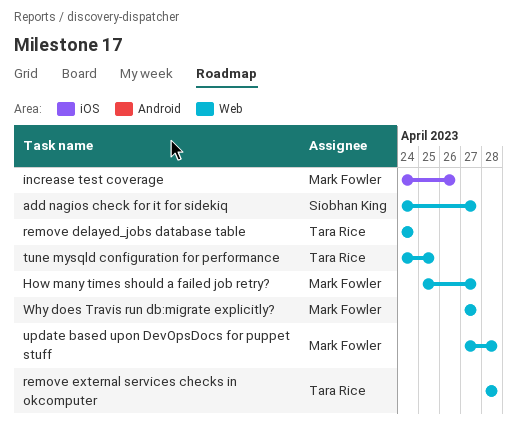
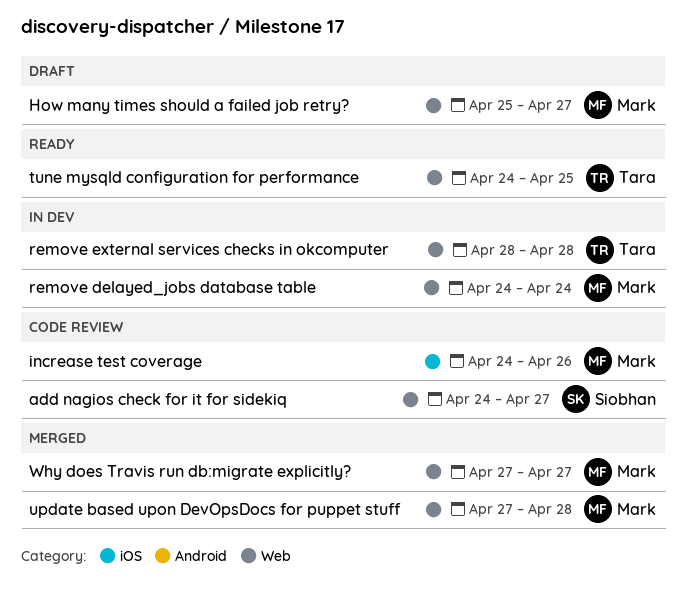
remove delayed_jobs database table, owner: Tara Rice -> Mark Fowler

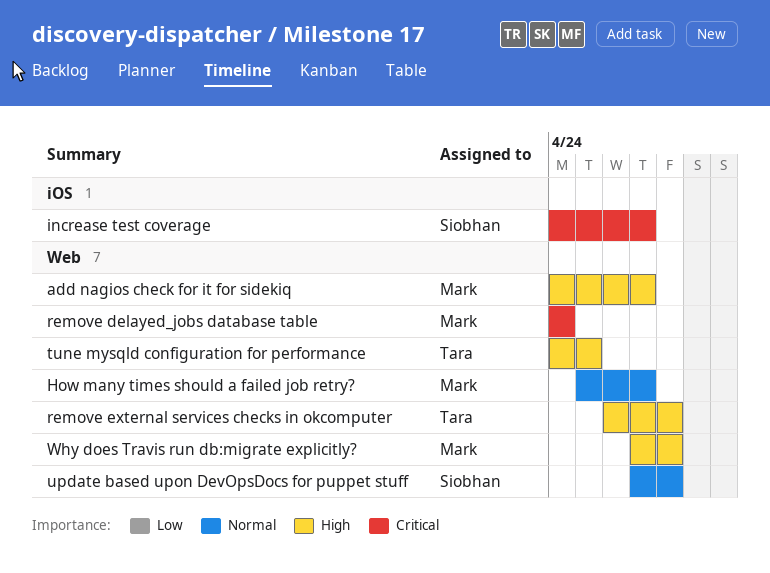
add nagios check for it for sidekiq, owner: Siobhan -> Mark
increase test coverage, owner: Mark -> Siobhan
increase test coverage, due: Apr 26 -> Apr 27
remove external services checks in okcomputer, start: Apr 28 -> Apr 26
update based upon DevOpsDocs for puppet stuff, owner: Mark -> Siobhan
Why does Travis run db:migrate explicitly?, due: Apr 27 -> Apr 28

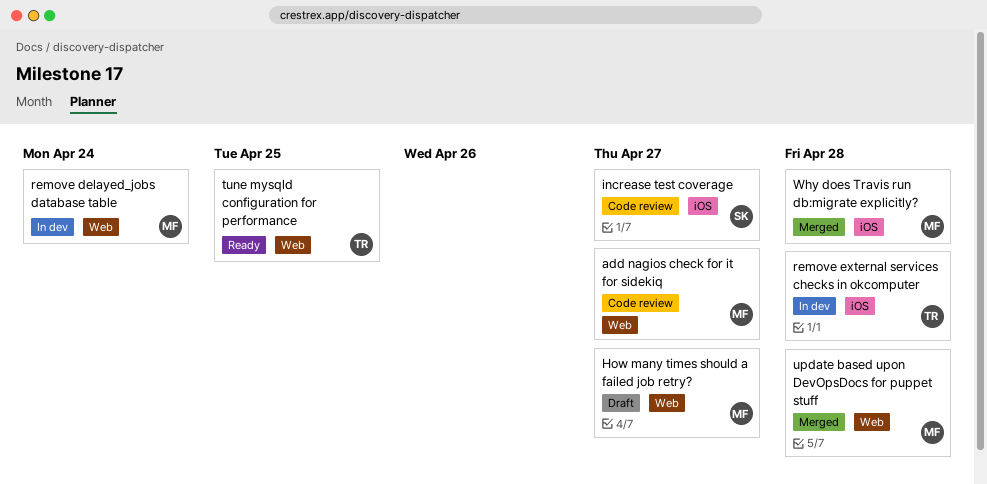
remove external services checks in okcomputer, label: Web -> iOS
update based upon DevOpsDocs for puppet stuff, owner: Siobhan -> Mark
Why does Travis run db:migrate explicitly?, label: Web -> iOS

